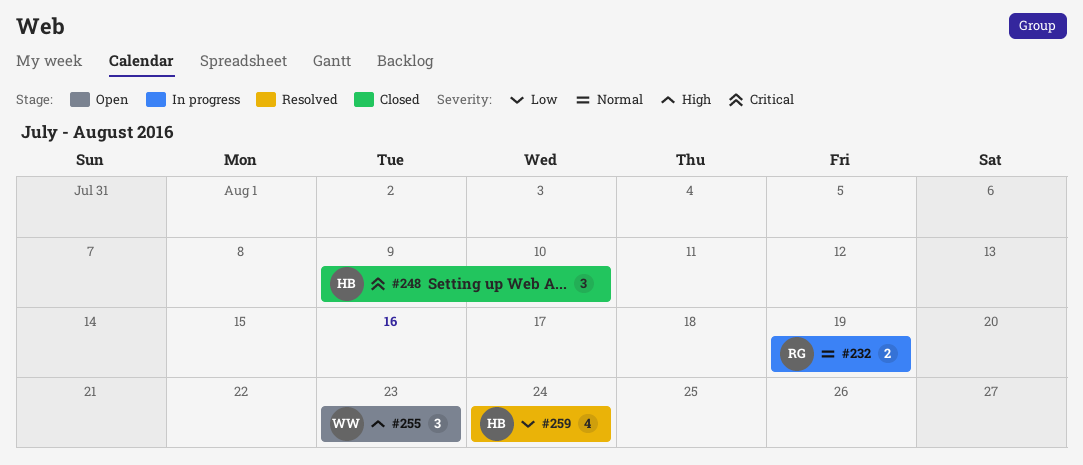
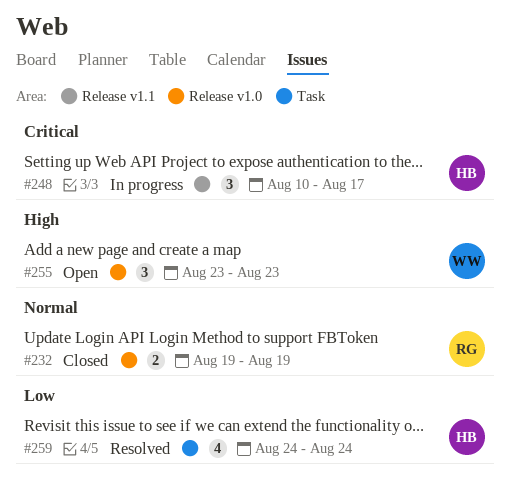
#232, status: In progress -> Closed
#248, status: Closed -> In progress
#248, start: Aug 9 -> Aug 10
#248, due: Aug 10 -> Aug 17

